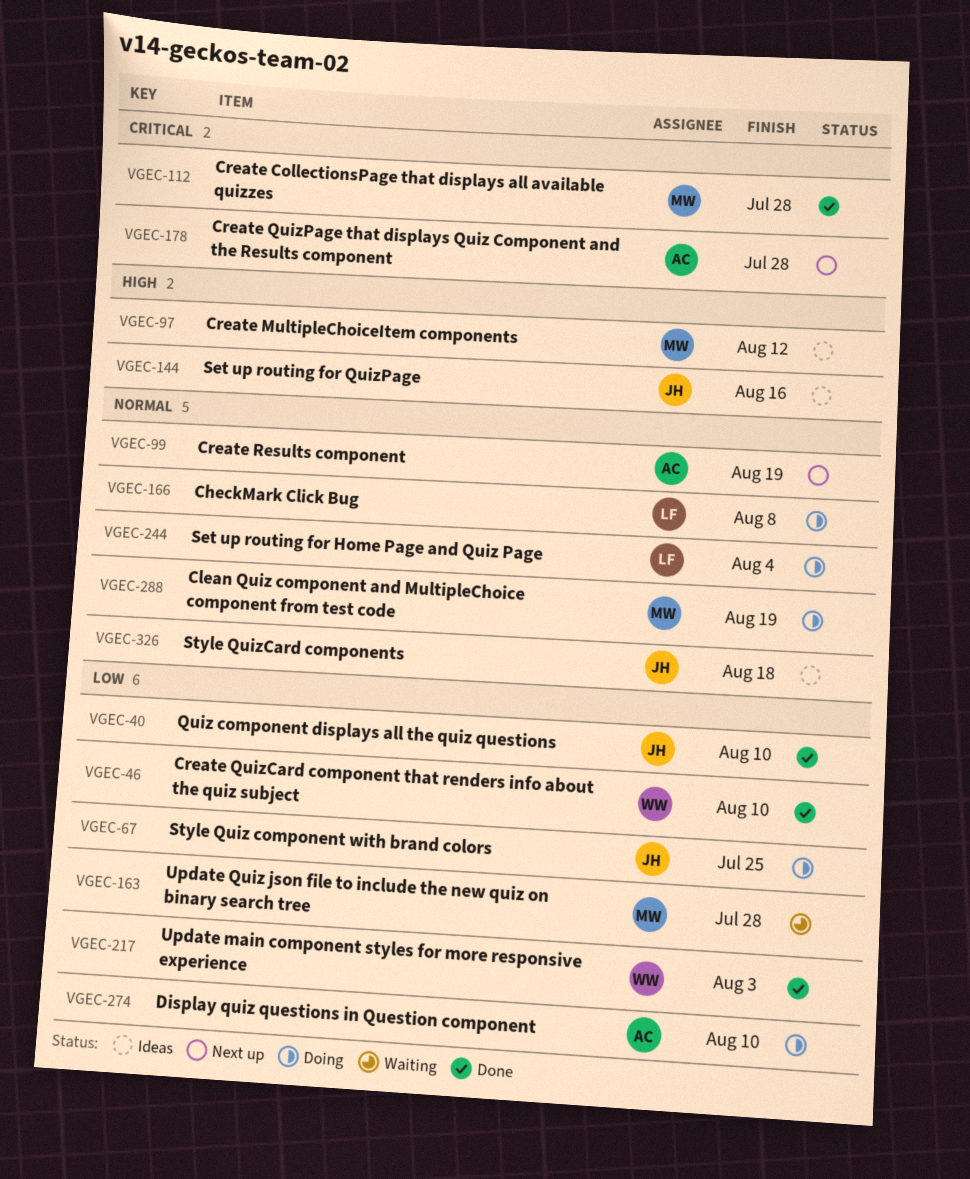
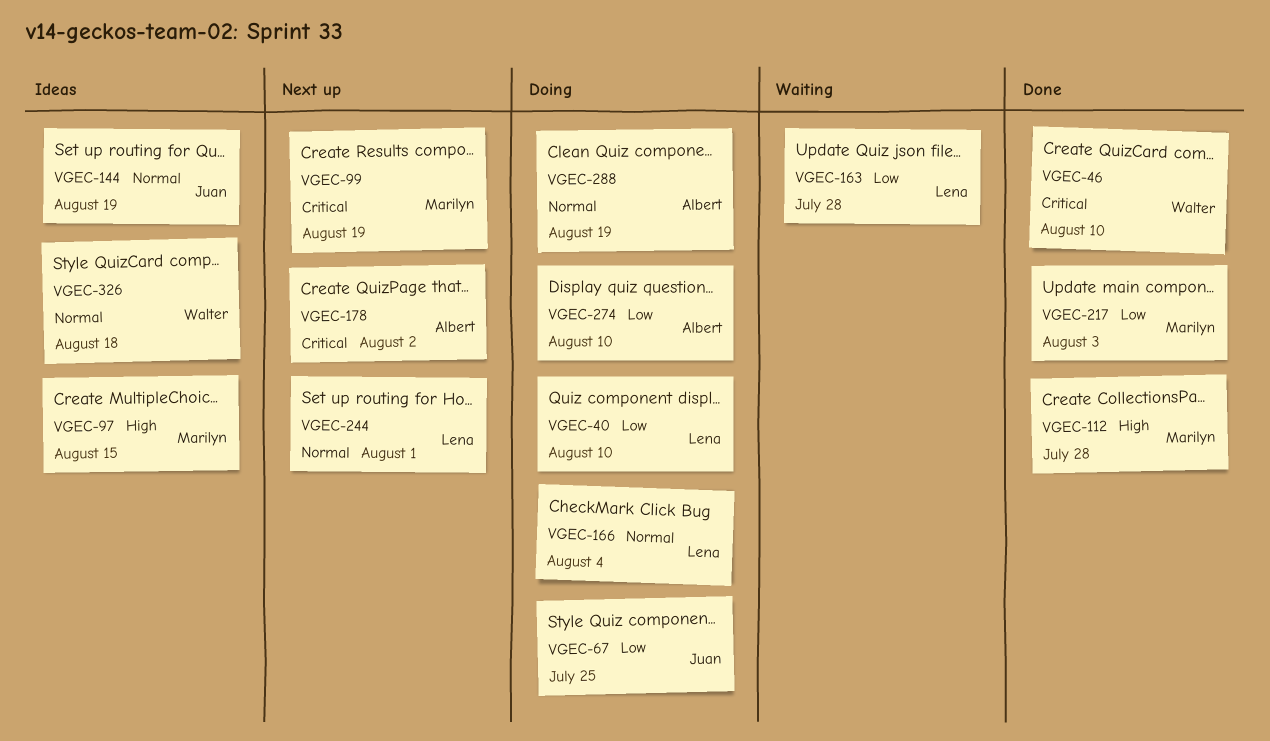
VGEC-40, status: Done -> Doing
VGEC-40, owner: Juan -> Lena
VGEC-46, priority: Low -> Critical
VGEC-97, due: Aug 12 -> Aug 15
VGEC-99, owner: Albert -> Marilyn
VGEC-99, priority: Normal -> Critical
VGEC-112, priority: Critical -> High
VGEC-144, priority: High -> Normal
VGEC-144, due: Aug 16 -> Aug 19
VGEC-163, owner: Marilyn -> Lena
VGEC-166, due: Aug 8 -> Aug 4
VGEC-178, due: Jul 28 -> Aug 2
VGEC-217, owner: Walter -> Marilyn
VGEC-244, status: Doing -> Next up
VGEC-244, due: Aug 4 -> Aug 1
VGEC-288, owner: Marilyn -> Albert
VGEC-326, owner: Juan -> Walter

